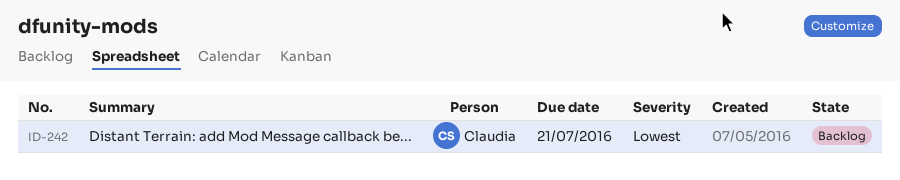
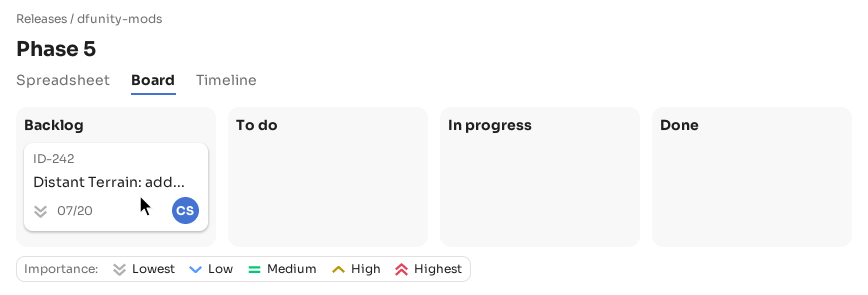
ID-242, due: Jul 21 -> Jul 20

